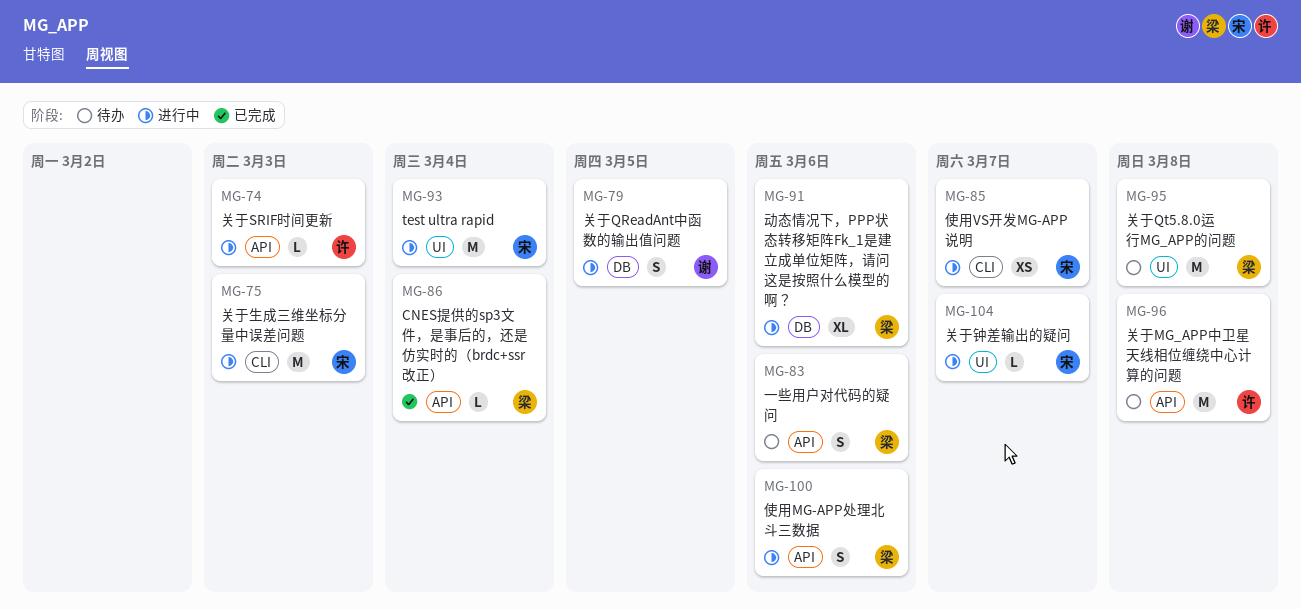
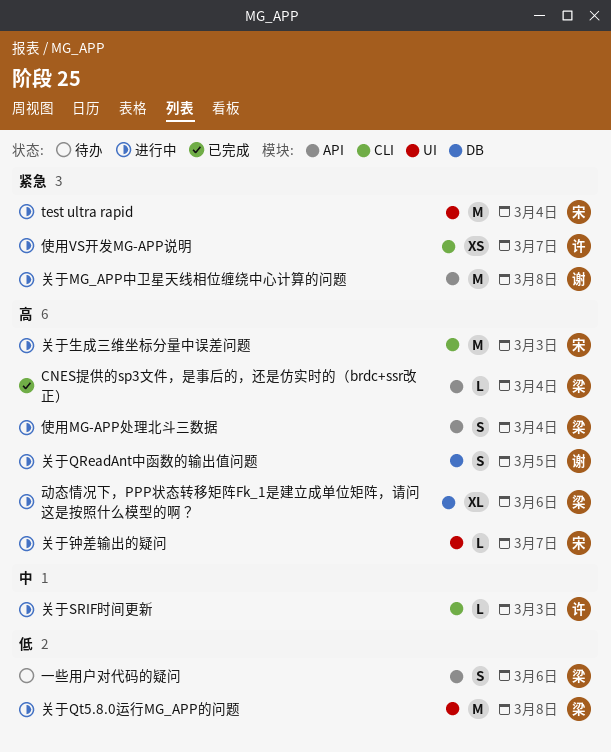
使用MG-APP处理北斗三数据, due: Mar 6 -> Mar 4
使用VS开发MG-APP说明, owner: 宋 -> 许
关于MG_APP中卫星天线相位缠绕中心计算的问题, status: 待办 -> 进行中
关于MG_APP中卫星天线相位缠绕中心计算的问题, owner: 许 -> 谢
关于Qt5.8.0运行MG_APP的问题, status: 待办 -> 进行中
关于SRIF时间更新, label: API -> CLI

